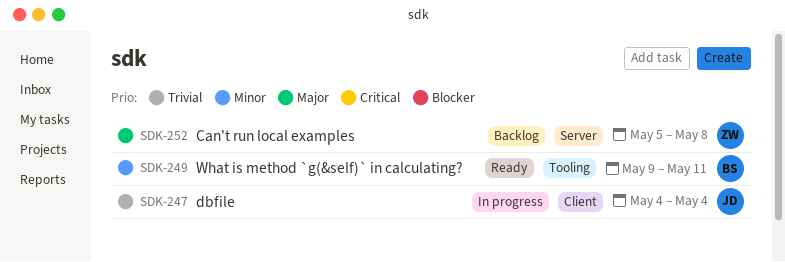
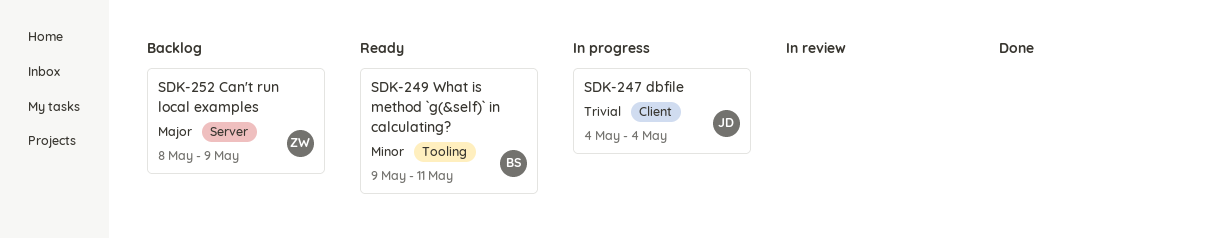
SDK-252, start: May 5 -> May 8
SDK-252, due: May 8 -> May 9

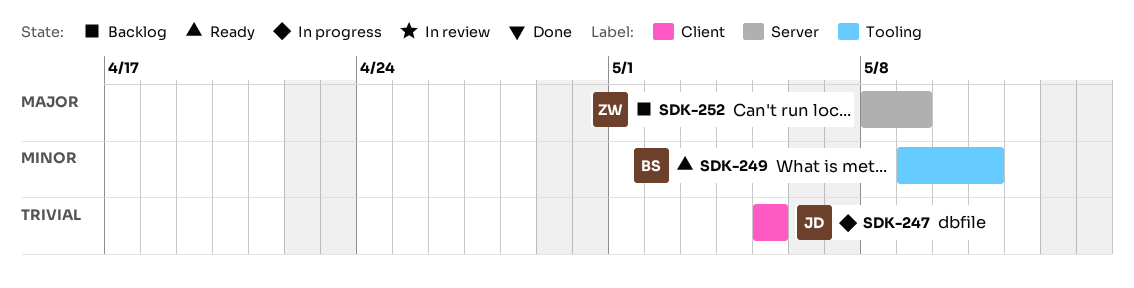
SDK-247, start: May 4 -> May 5
SDK-247, due: May 4 -> May 5

